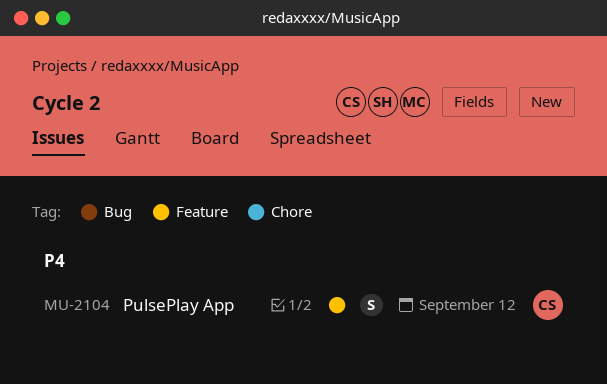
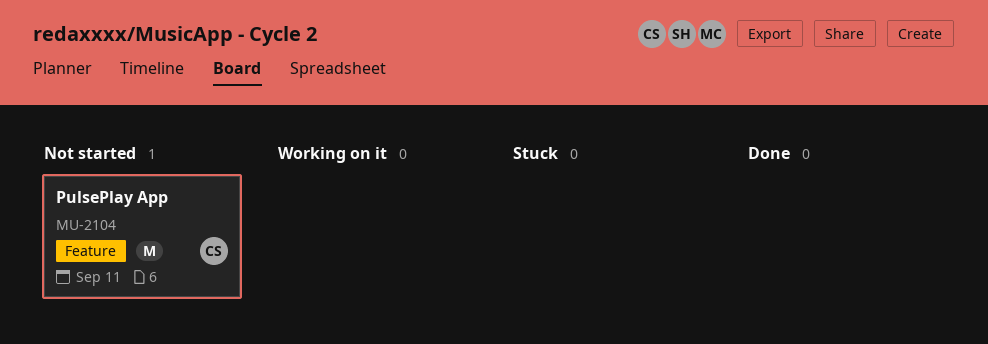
MU-2104, estimate: S -> M
MU-2104, due: Sep 12 -> Sep 11

